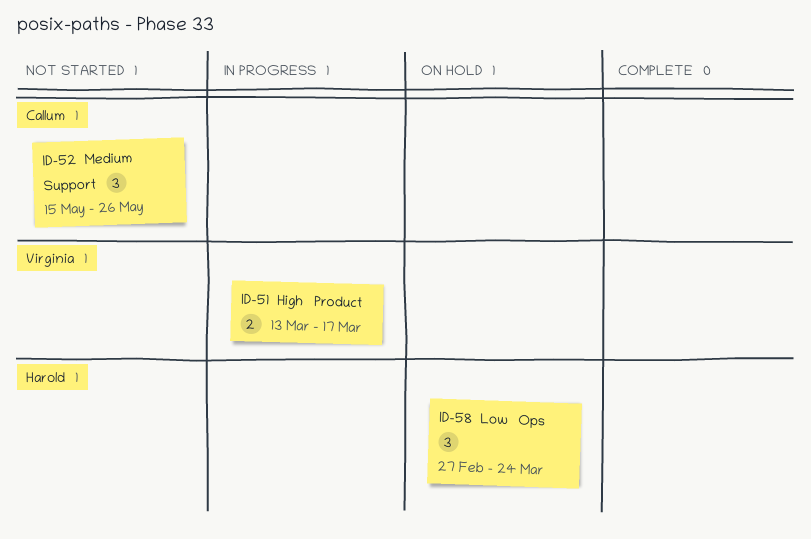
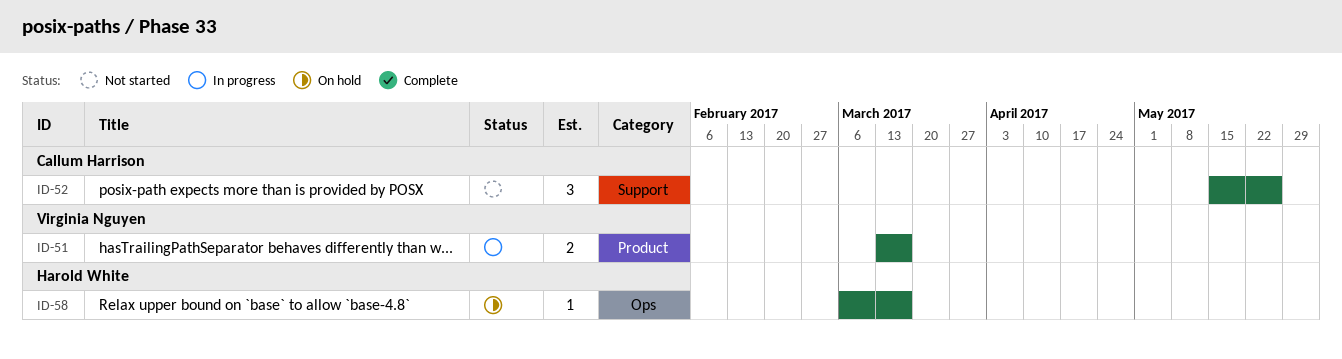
ID-58, estimate: 3 -> 1
ID-58, start: Feb 27 -> Mar 6
ID-58, due: Mar 24 -> Mar 17

